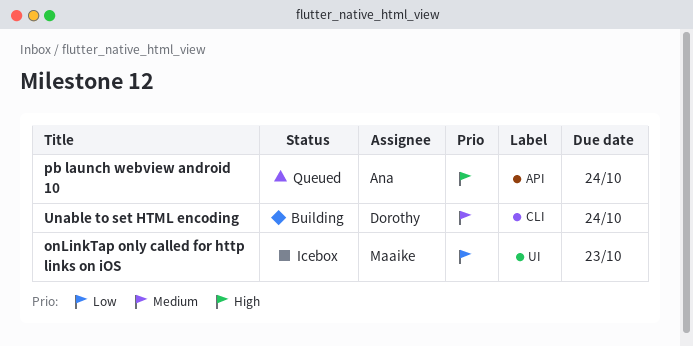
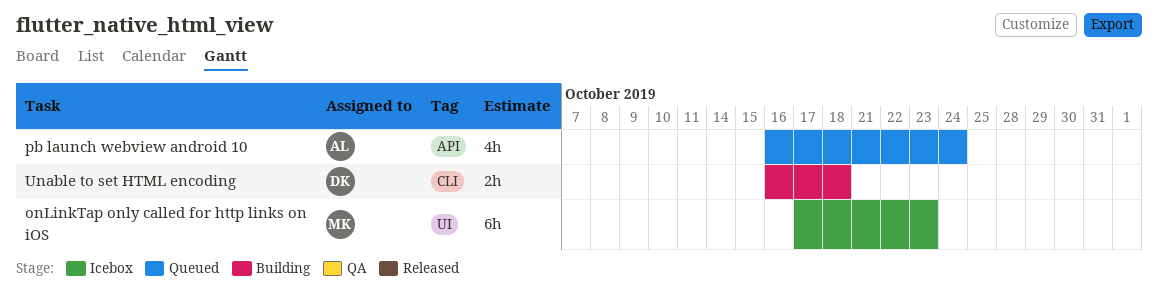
Unable to set HTML encoding, due: Oct 24 -> Oct 18

